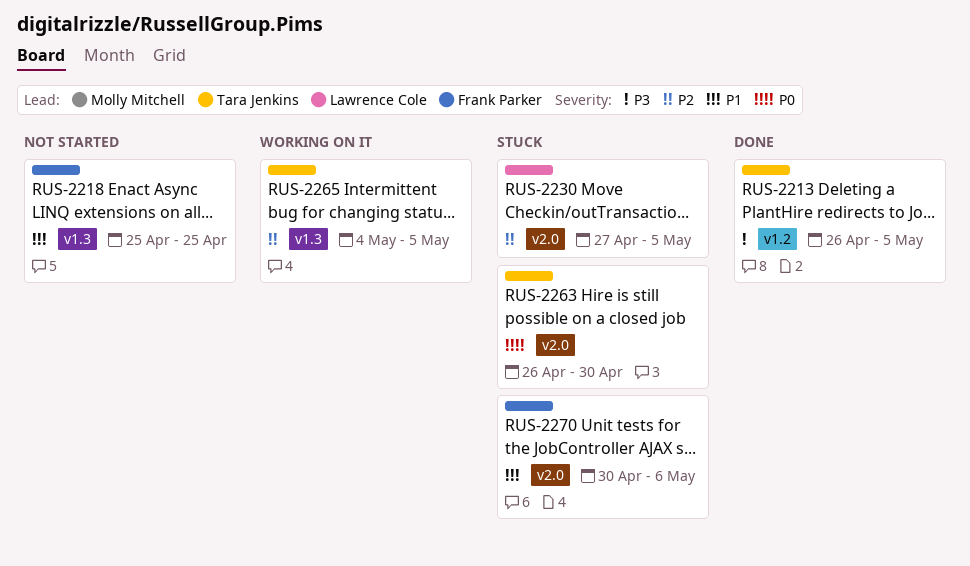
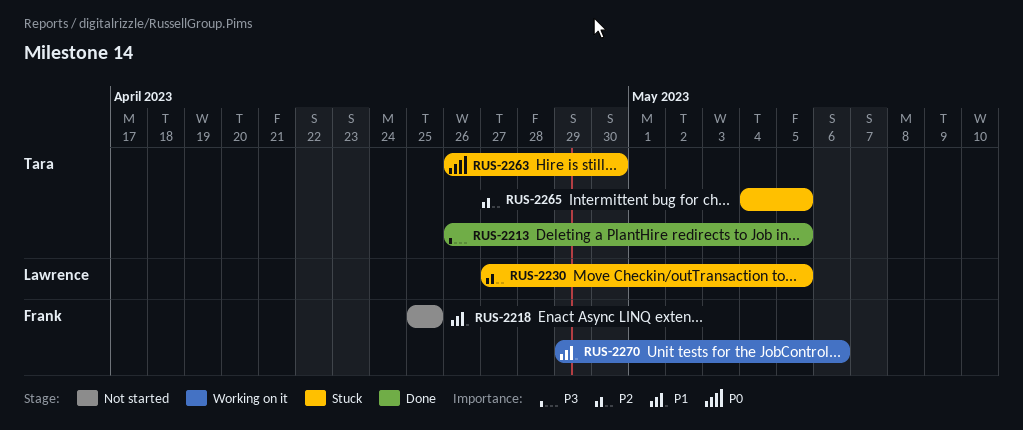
RUS-2265, status: Working on it -> Stuck
RUS-2270, status: Stuck -> Working on it
RUS-2270, start: Apr 30 -> Apr 29

